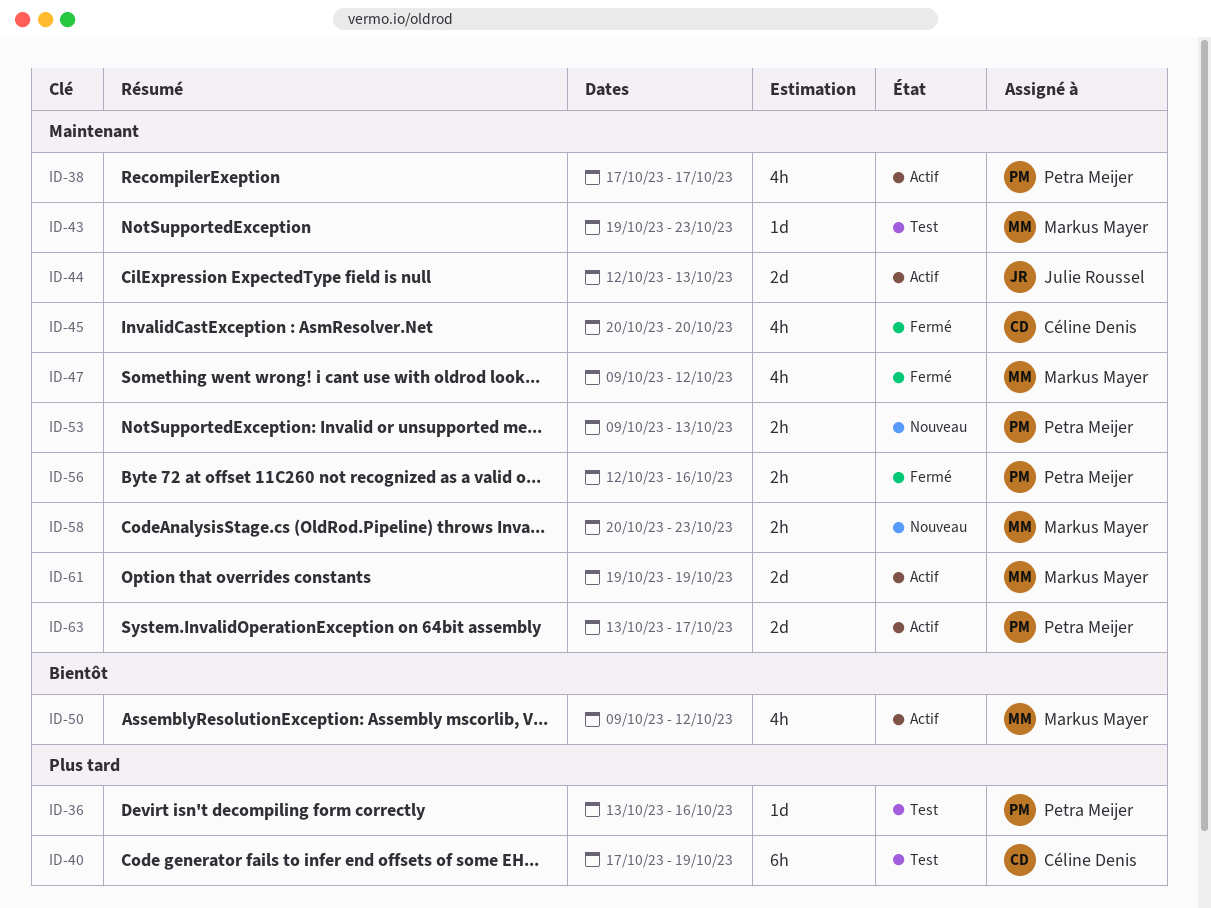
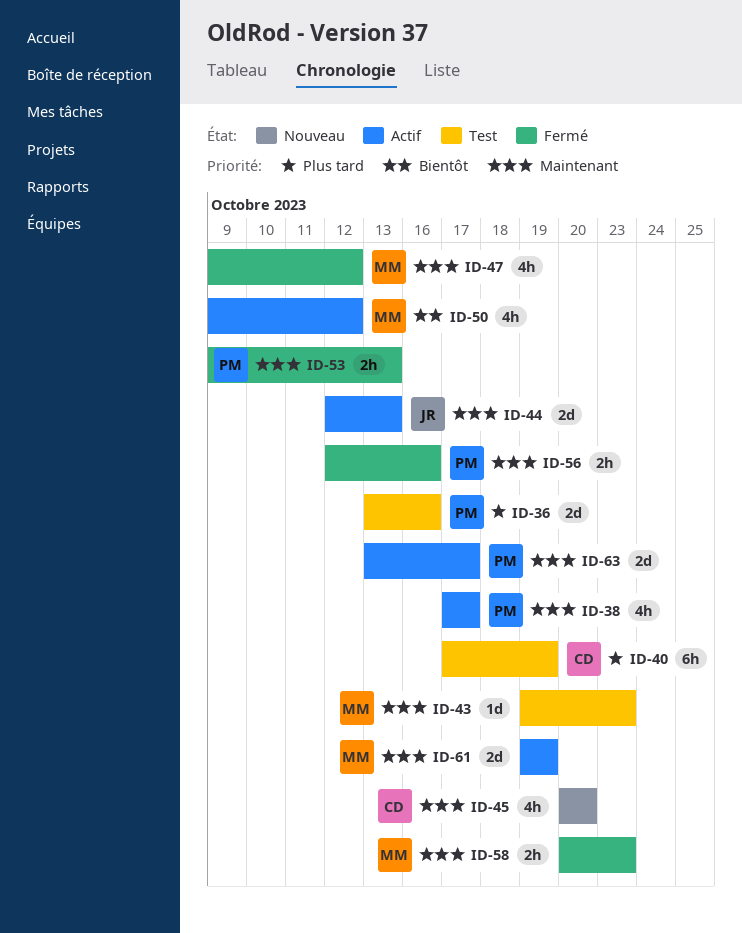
ID-36, estimate: 1d -> 2d
ID-45, status: Fermé -> Nouveau
ID-53, status: Nouveau -> Fermé
ID-58, status: Nouveau -> Fermé

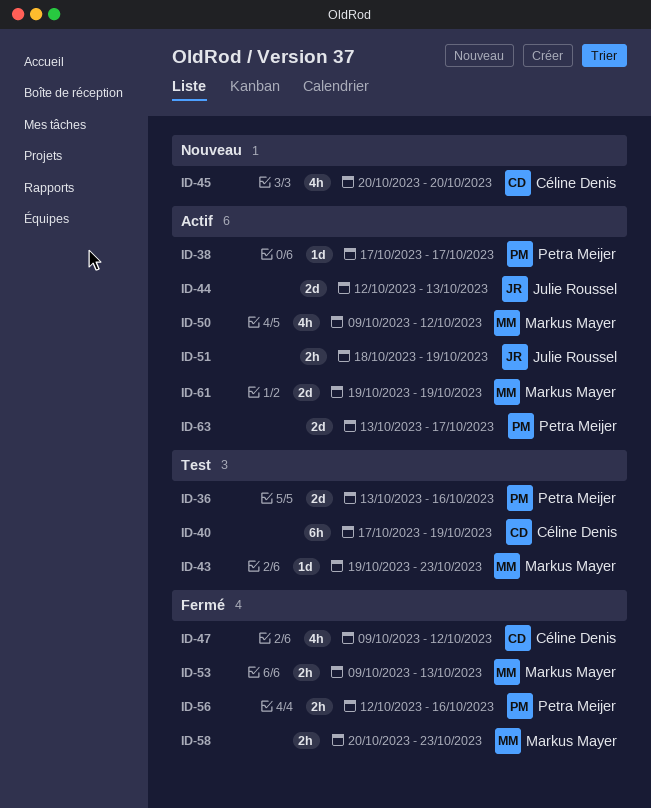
ID-38, estimate: 4h -> 1d
ID-47, owner: Markus Mayer -> Céline Denis
ID-51: none -> present
ID-53, owner: Petra Meijer -> Markus Mayer

